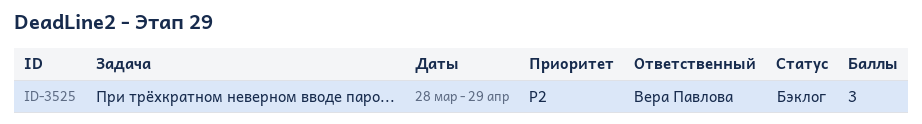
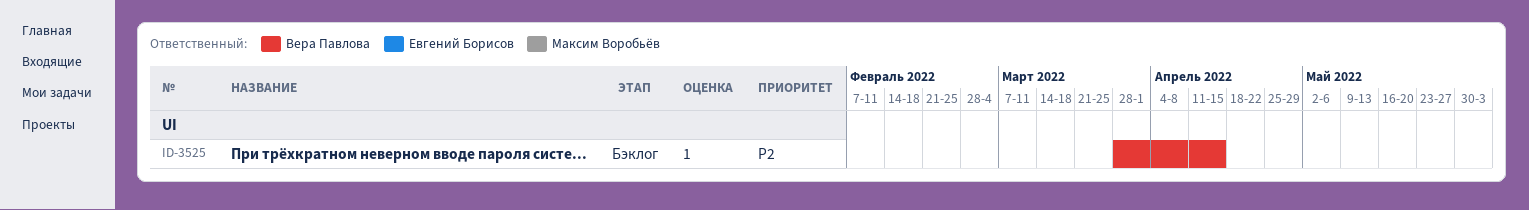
ID-3525, estimate: 3 -> 1
ID-3525, due: Apr 29 -> Apr 15

